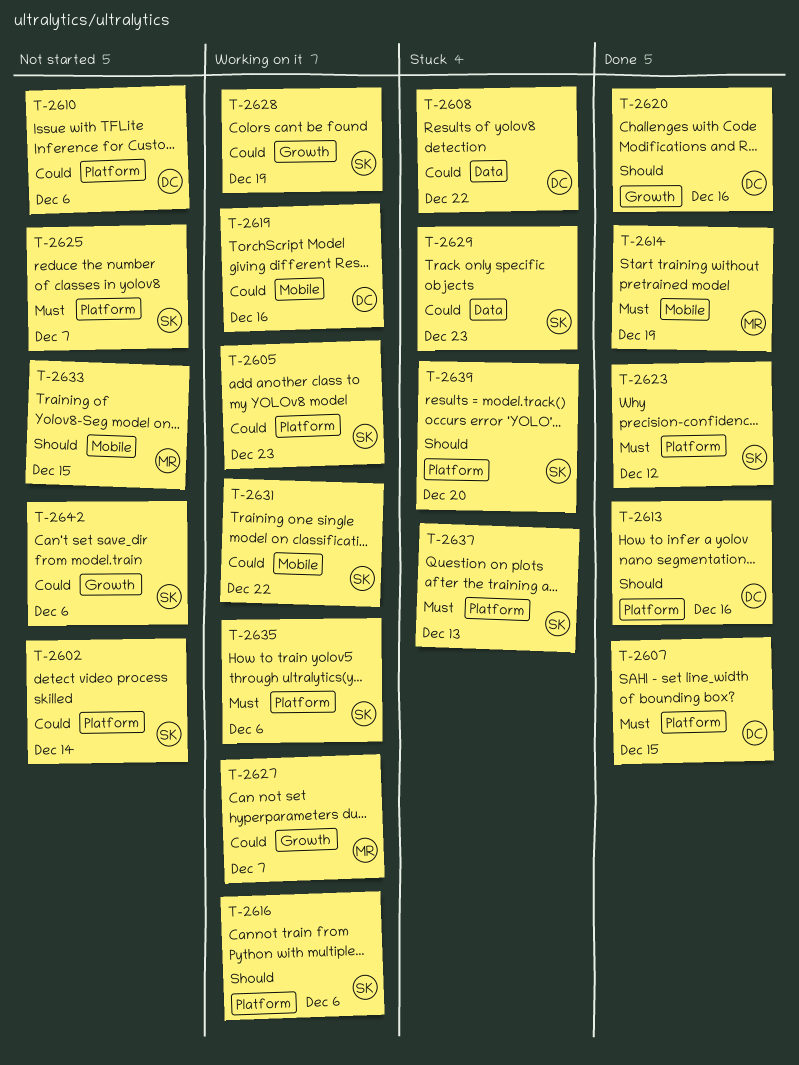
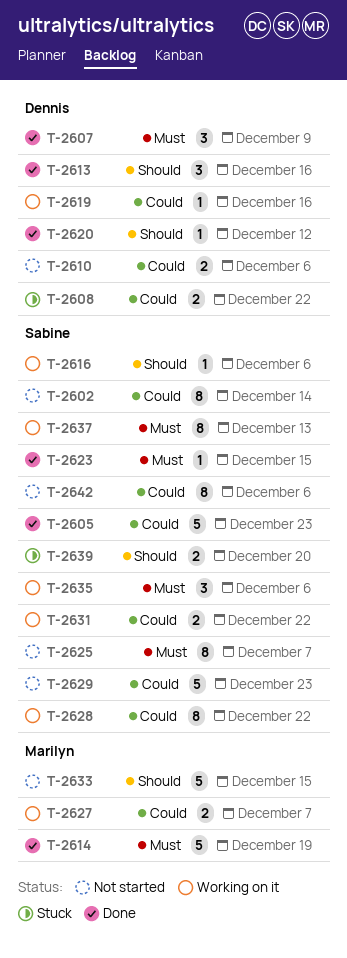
T-2605, status: Working on it -> Done
T-2607, due: Dec 15 -> Dec 9
T-2620, due: Dec 16 -> Dec 12
T-2623, due: Dec 12 -> Dec 15
T-2628, due: Dec 19 -> Dec 22
T-2629, status: Stuck -> Not started
T-2637, status: Stuck -> Working on it

